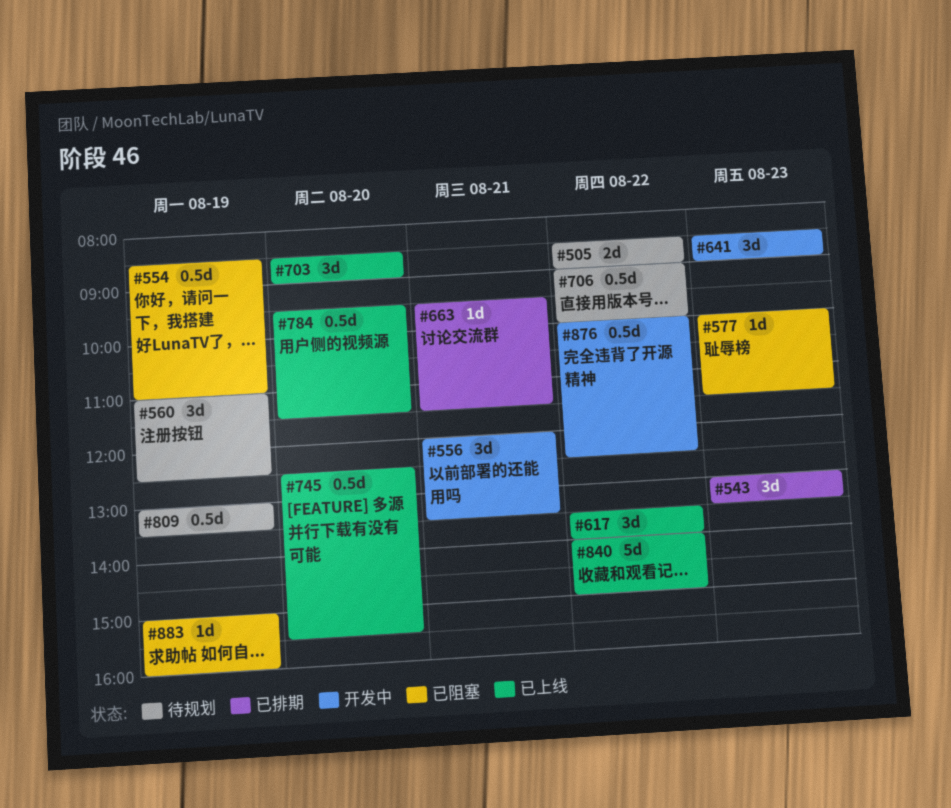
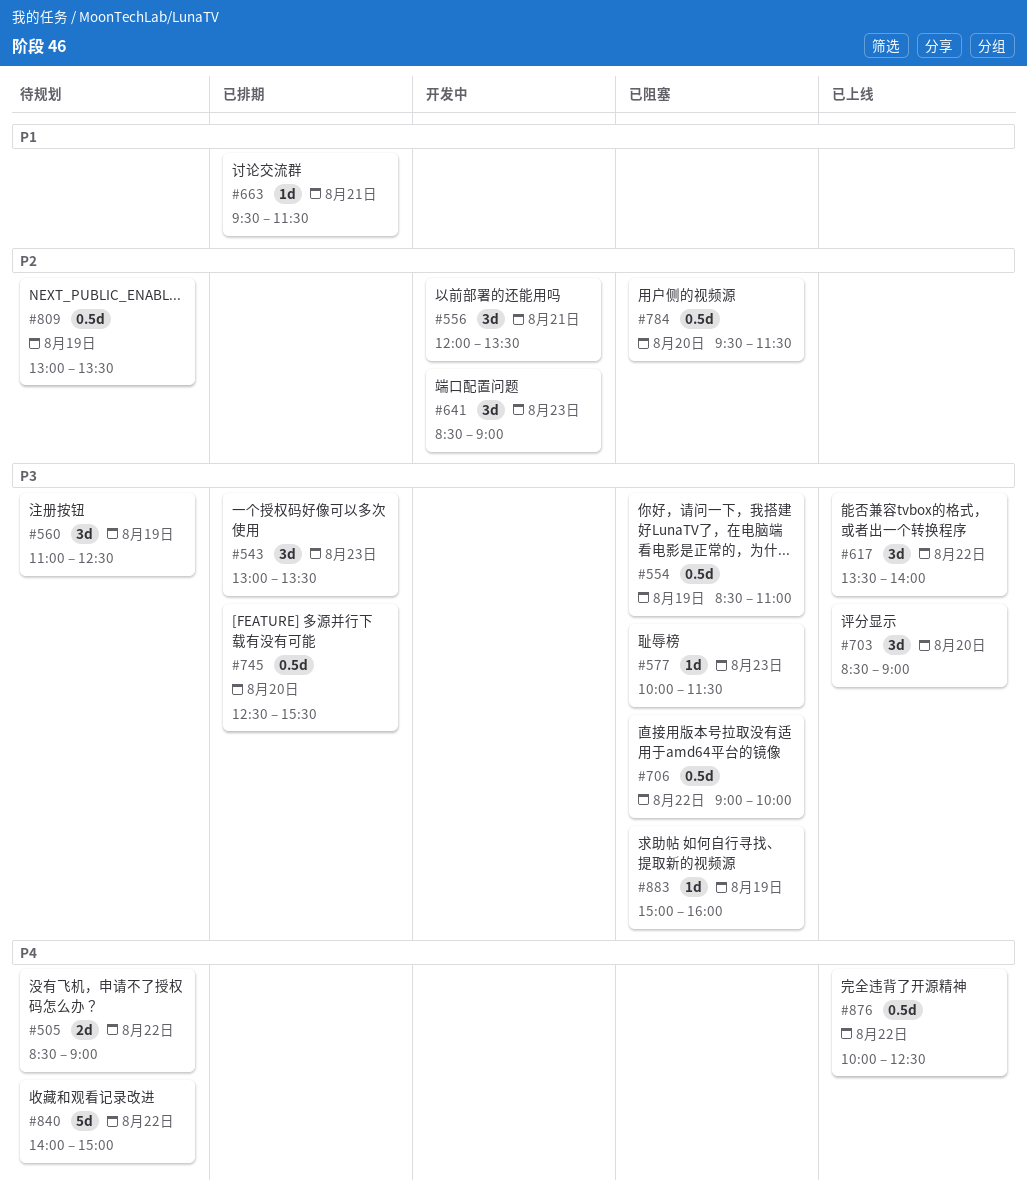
#706, status: 待规划 -> 已阻塞
#745, status: 已上线 -> 已排期
#784, status: 已上线 -> 已阻塞
#840, status: 已上线 -> 待规划
#876, status: 开发中 -> 已上线

